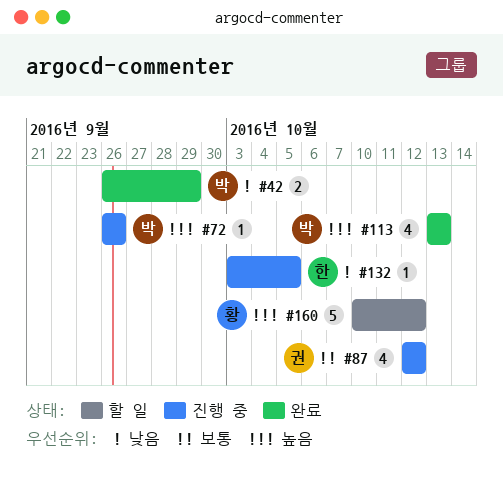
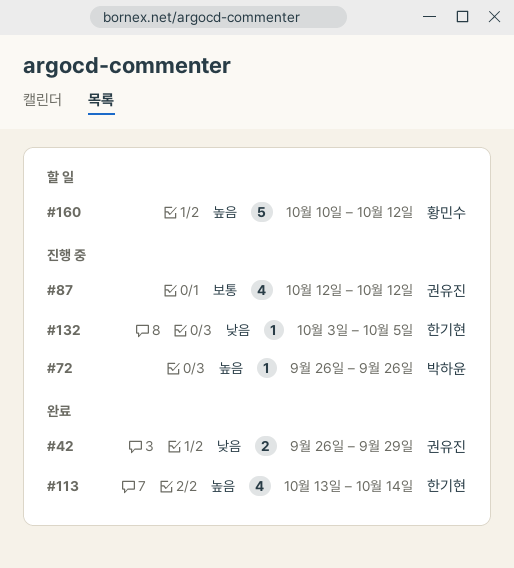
#42, owner: 박하윤 -> 권유진
#113, owner: 박하윤 -> 한기현
#113, due: Oct 13 -> Oct 14

